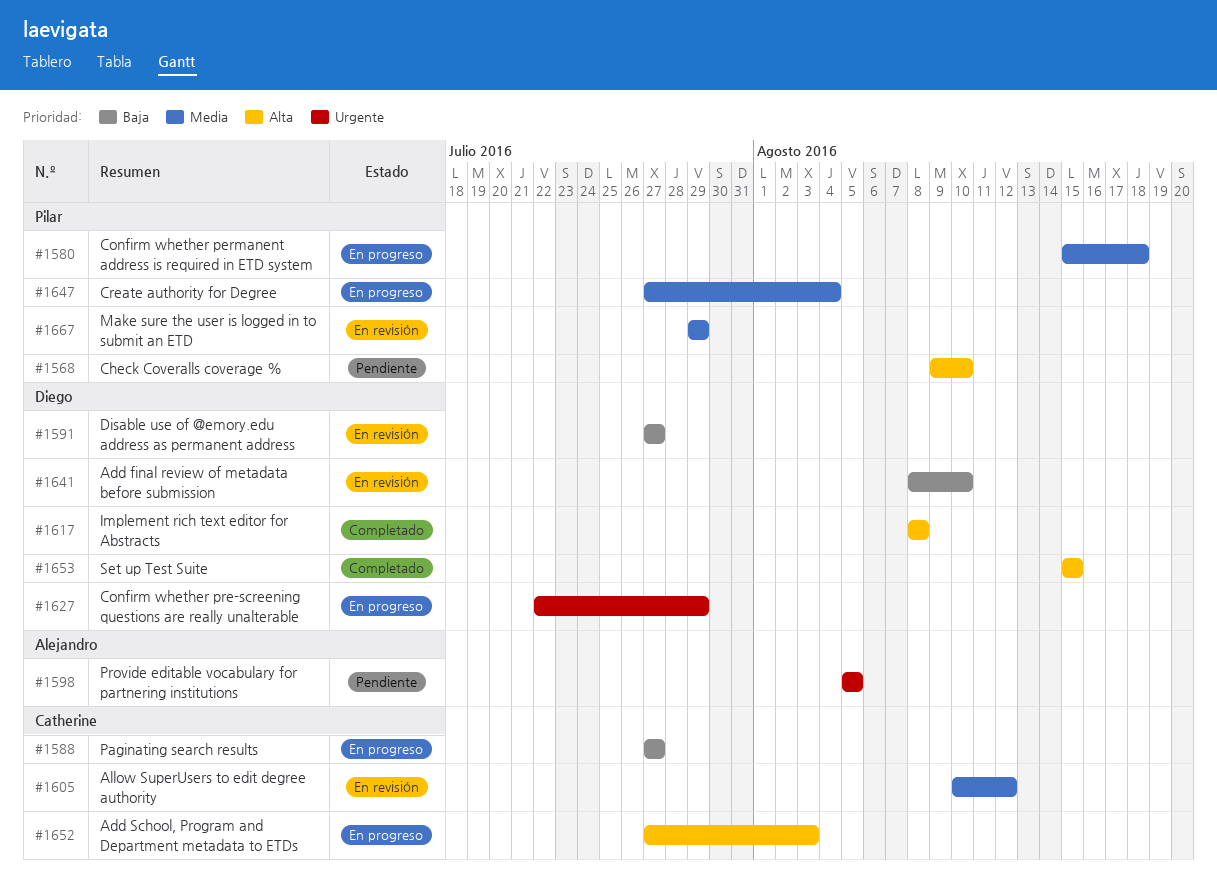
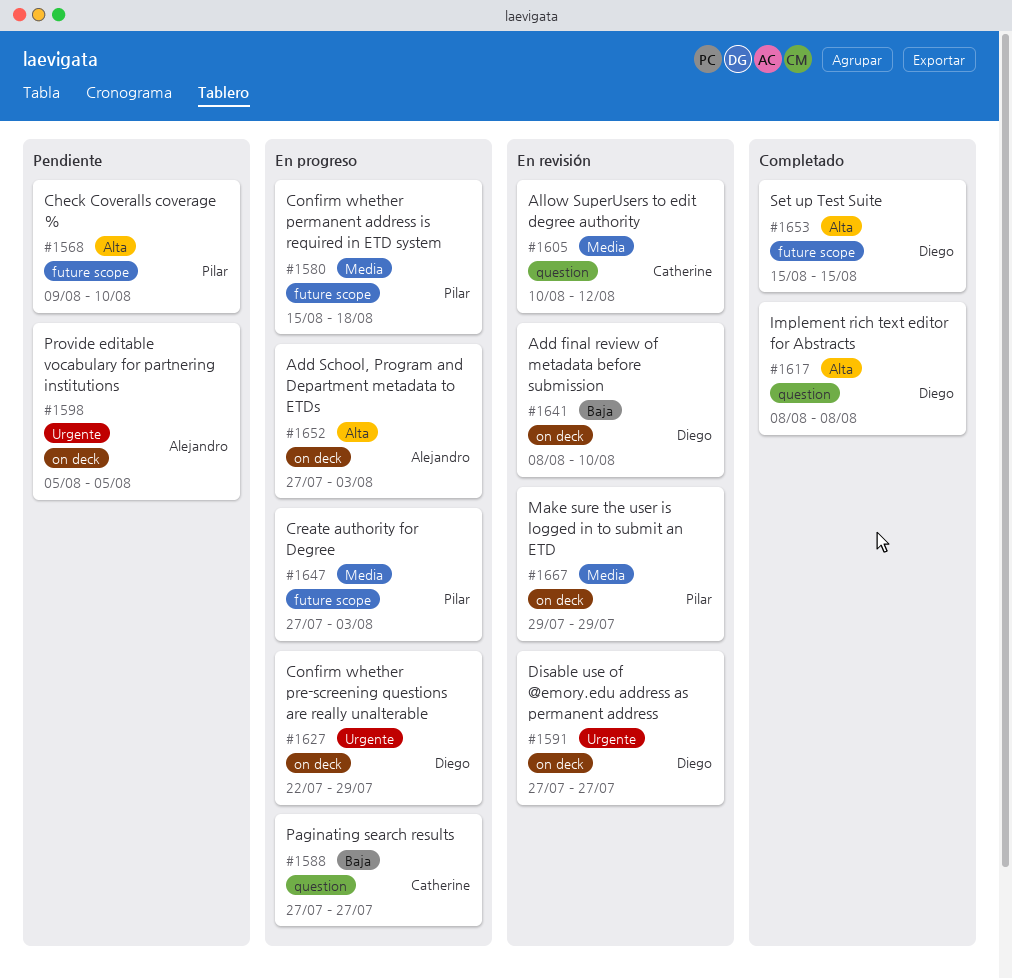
#1591, priority: Baja -> Urgente
#1647, due: Aug 4 -> Aug 3
#1652, owner: Catherine -> Alejandro

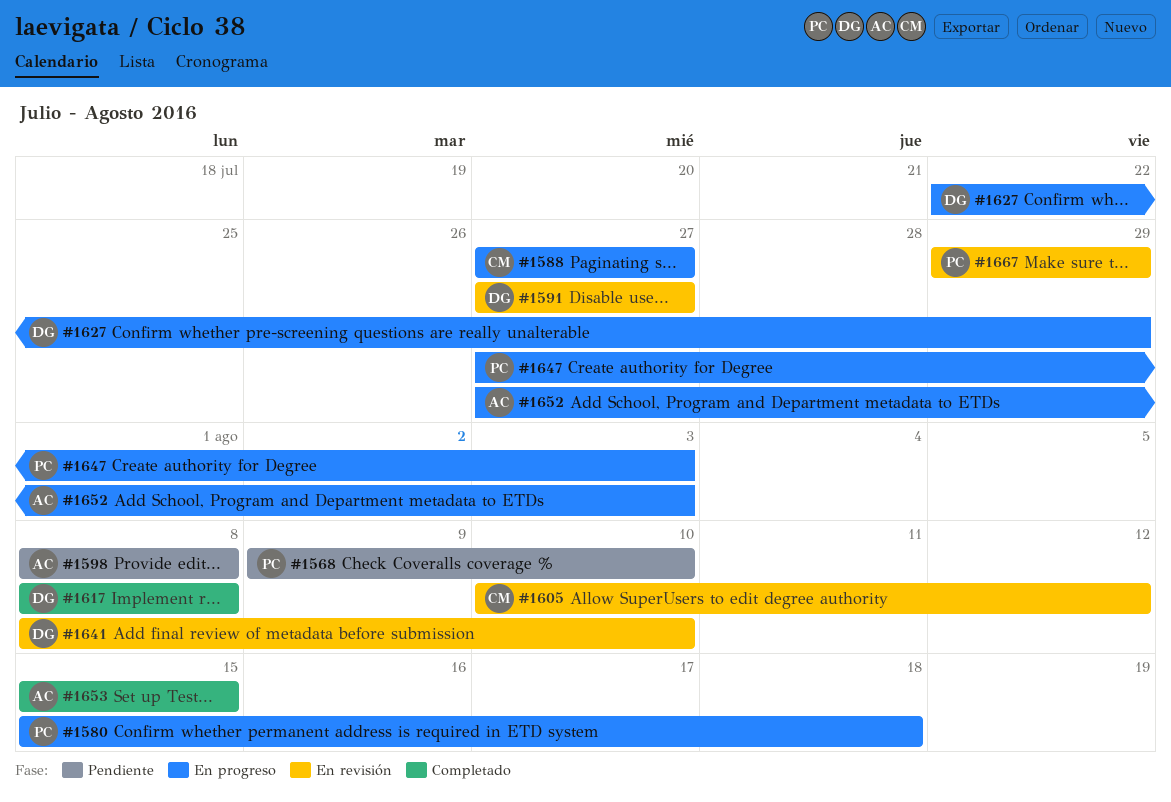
#1598, start: Aug 5 -> Aug 8
#1598, due: Aug 5 -> Aug 8
#1653, owner: Diego -> Alejandro

